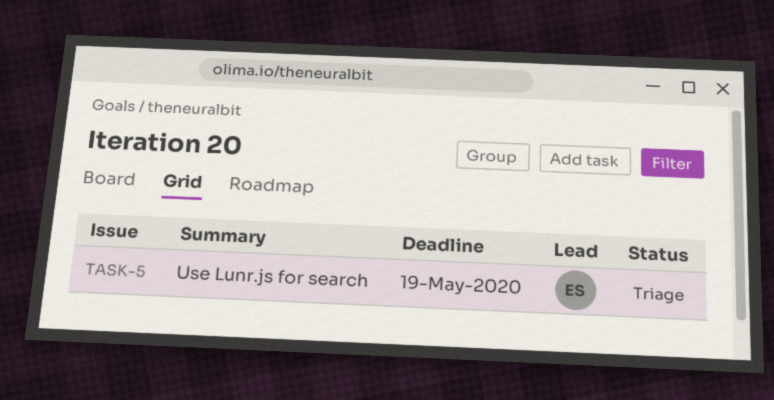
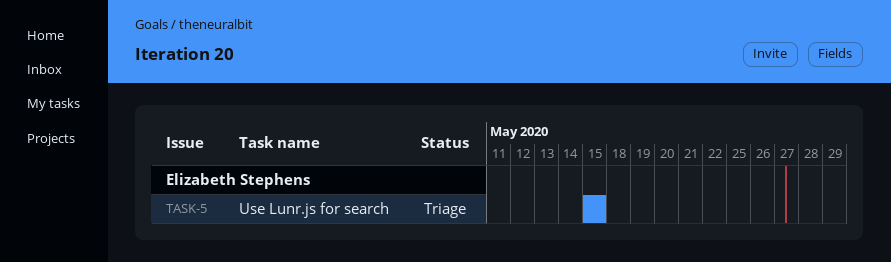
TASK-5, due: May 19 -> May 15

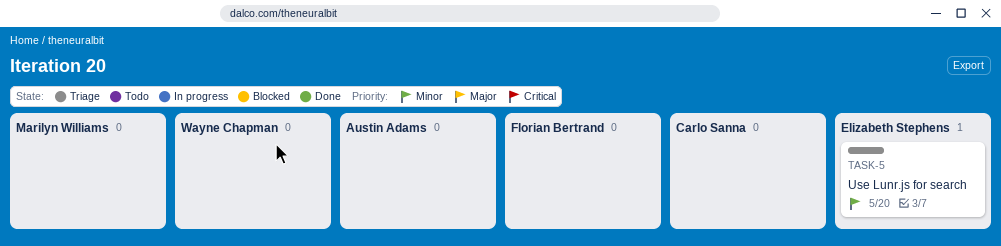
TASK-5, due: May 15 -> May 20

